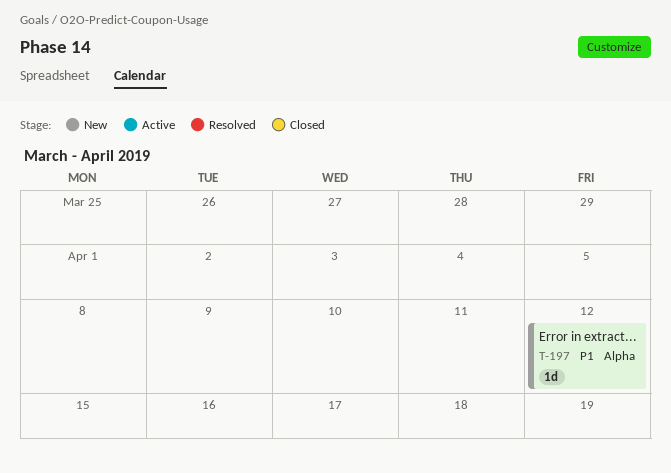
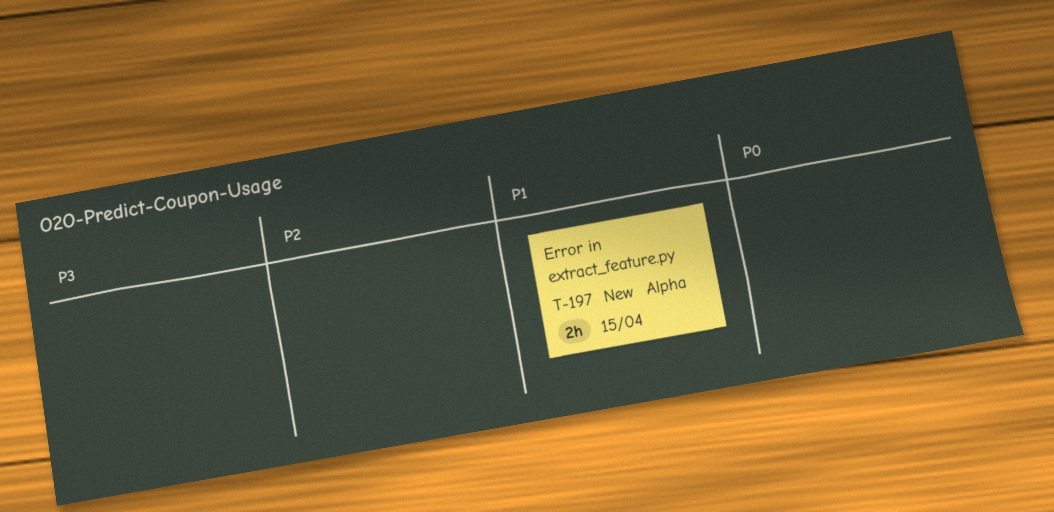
T-197, estimate: 1d -> 2h
T-197, due: Apr 12 -> Apr 15

